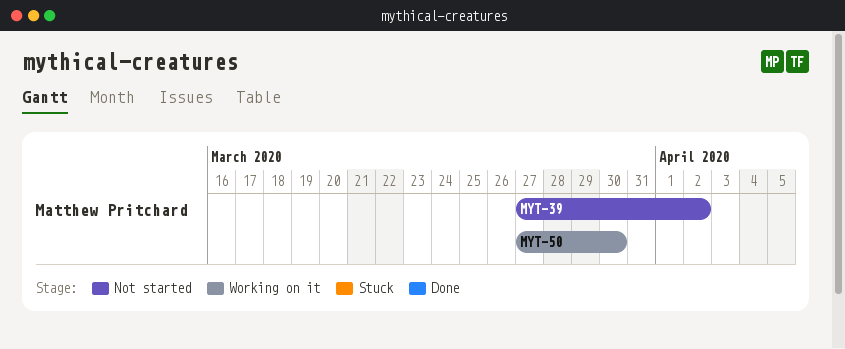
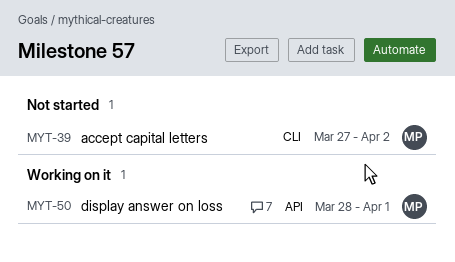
MYT-50, start: Mar 27 -> Mar 28
MYT-50, due: Mar 30 -> Apr 1

